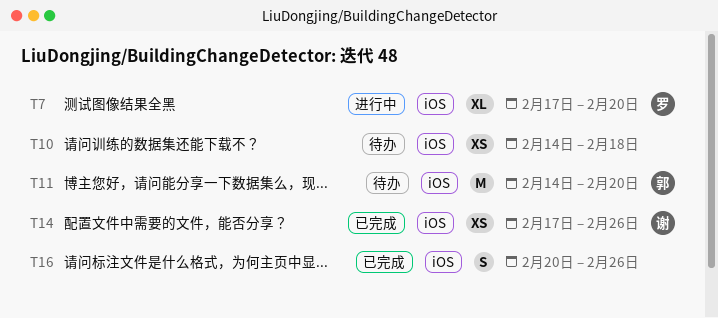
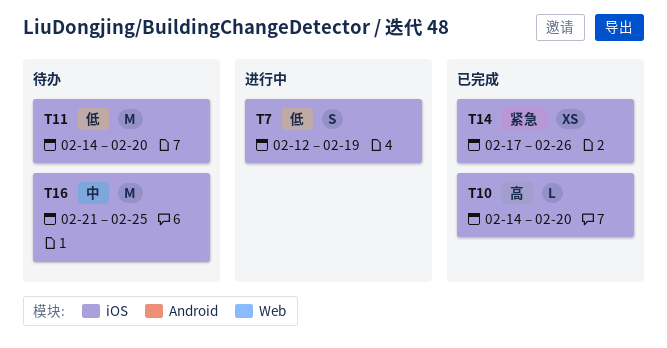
T7, estimate: XL -> S
T7, start: Feb 17 -> Feb 12
T7, due: Feb 20 -> Feb 19
T10, status: 待办 -> 已完成
T10, estimate: XS -> L
T10, due: Feb 18 -> Feb 20
T16, status: 已完成 -> 待办
T16, estimate: S -> M
T16, start: Feb 20 -> Feb 21
T16, due: Feb 26 -> Feb 25

